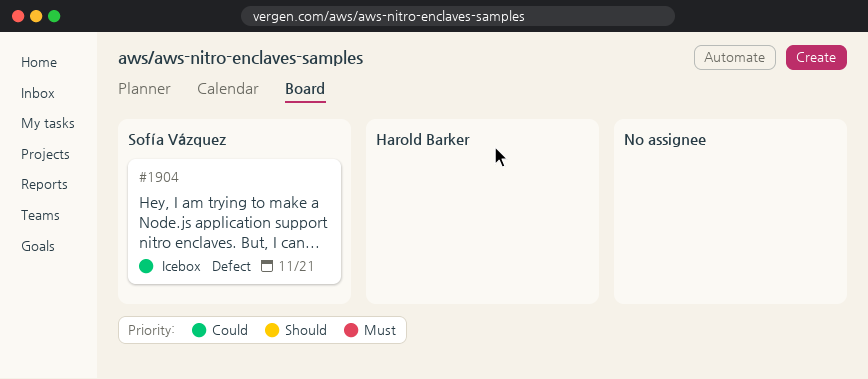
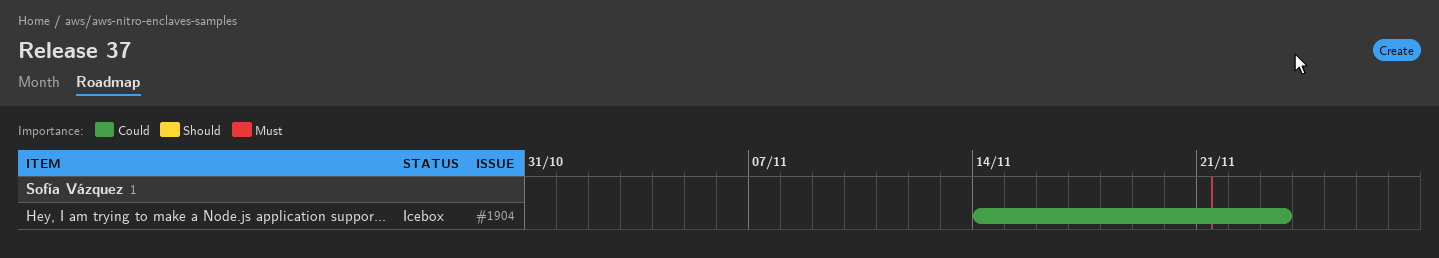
#1904, due: Nov 21 -> Nov 23

